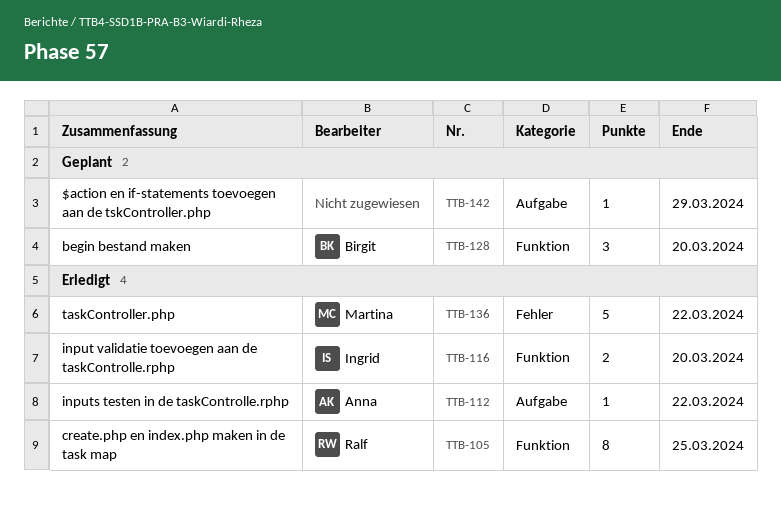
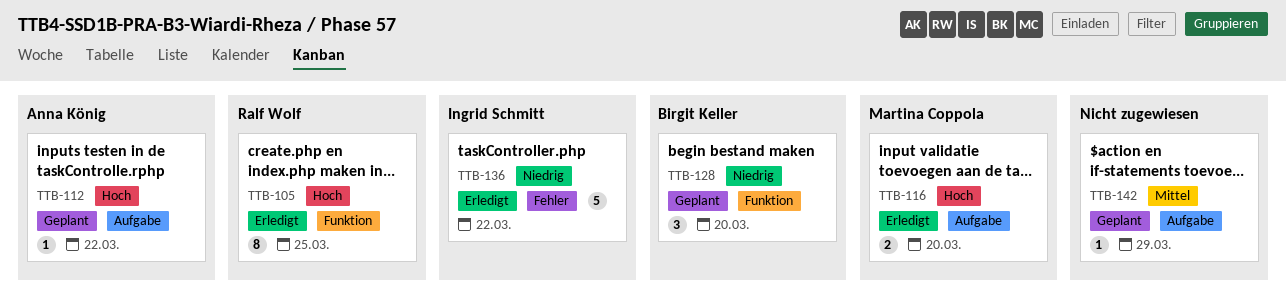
TTB-112, status: Erledigt -> Geplant
TTB-116, owner: Ingrid Schmitt -> Martina Coppola
TTB-116, label: Funktion -> Aufgabe
TTB-136, owner: Martina Coppola -> Ingrid Schmitt

